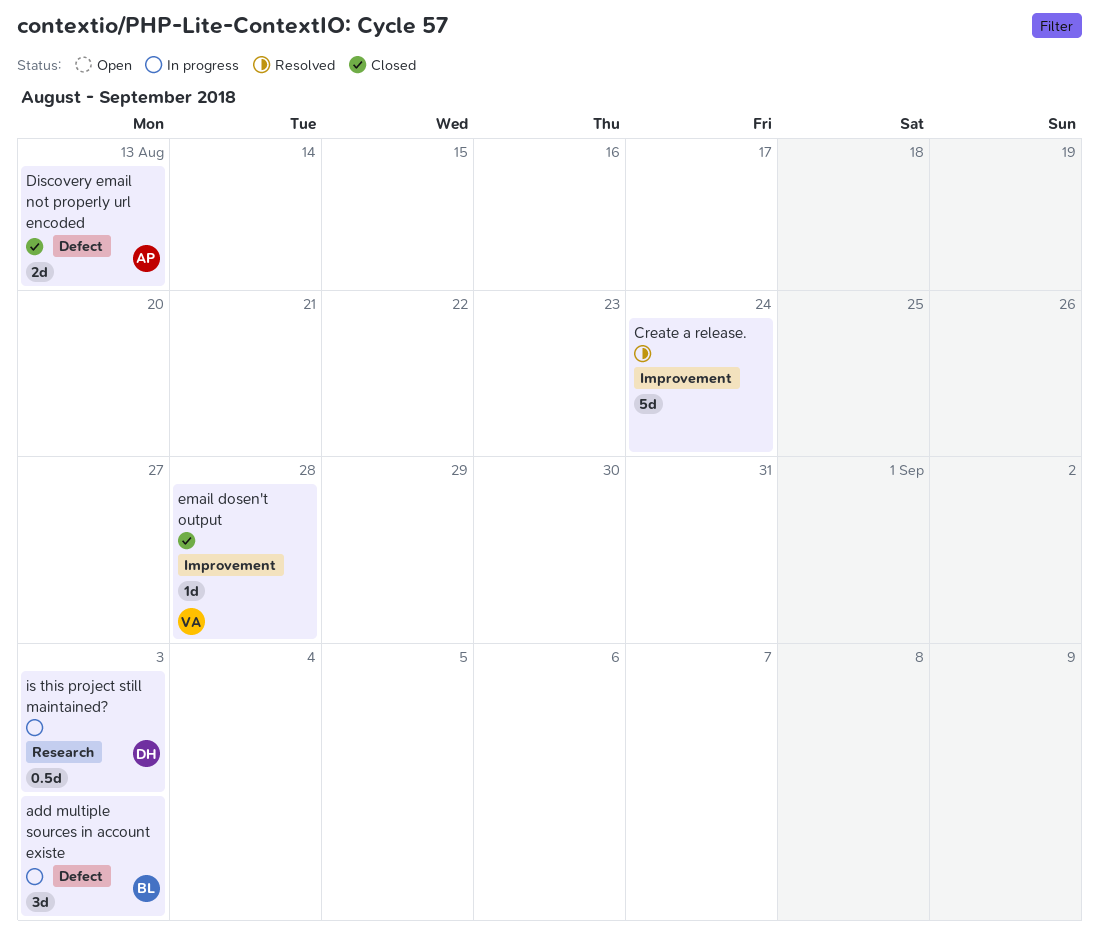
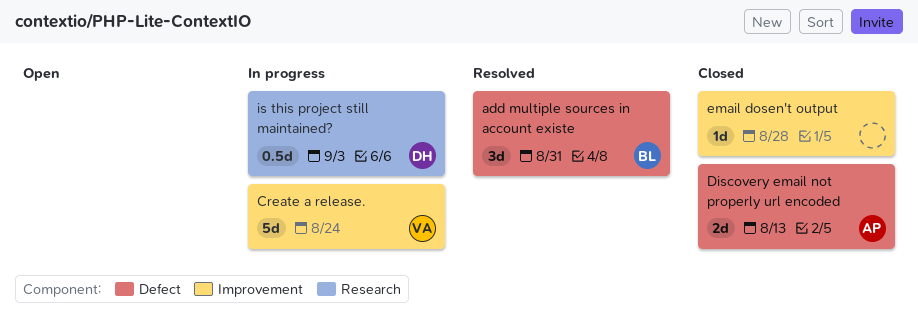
add multiple sources in account existe, status: In progress -> Resolved
add multiple sources in account existe, due: Sep 3 -> Aug 31
Create a release., status: Resolved -> In progress
Create a release., owner: none -> VA
email dosen't output, owner: VA -> none

